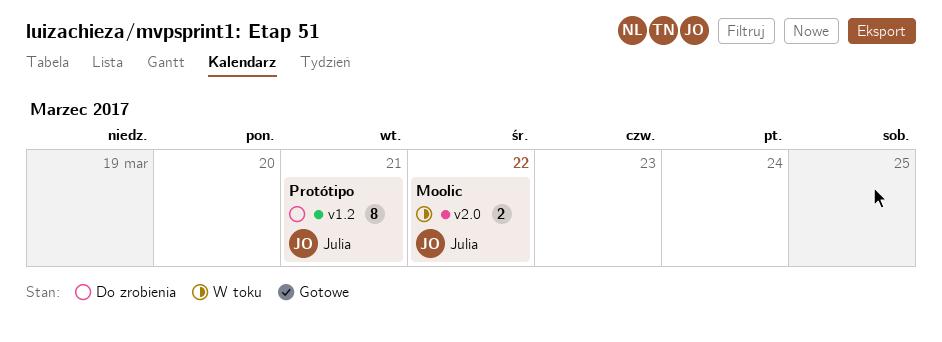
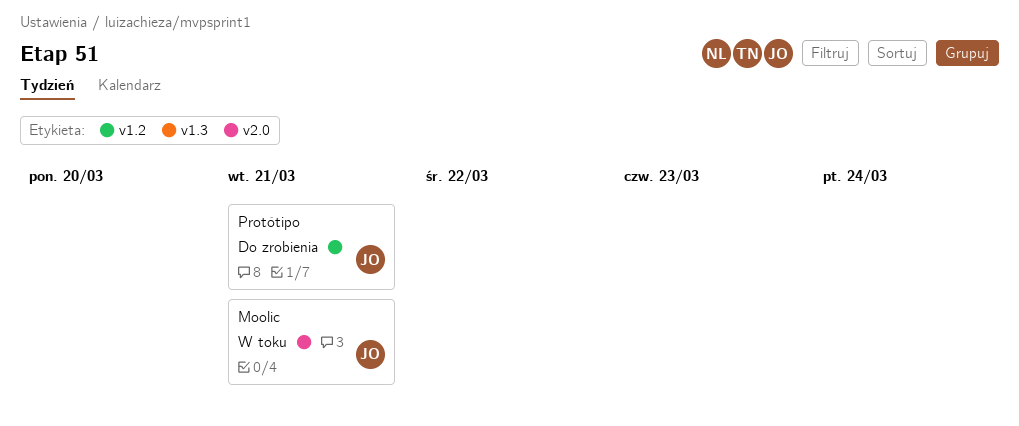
Moolic, due: Mar 22 -> Mar 21

